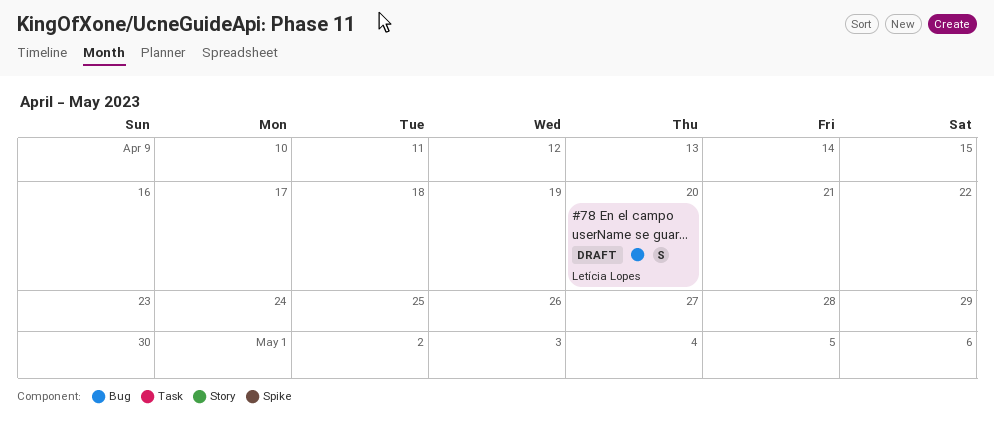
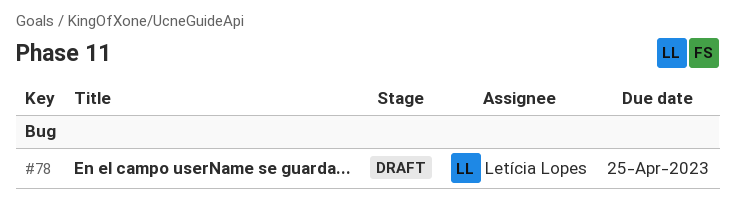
#78, due: Apr 20 -> Apr 25

